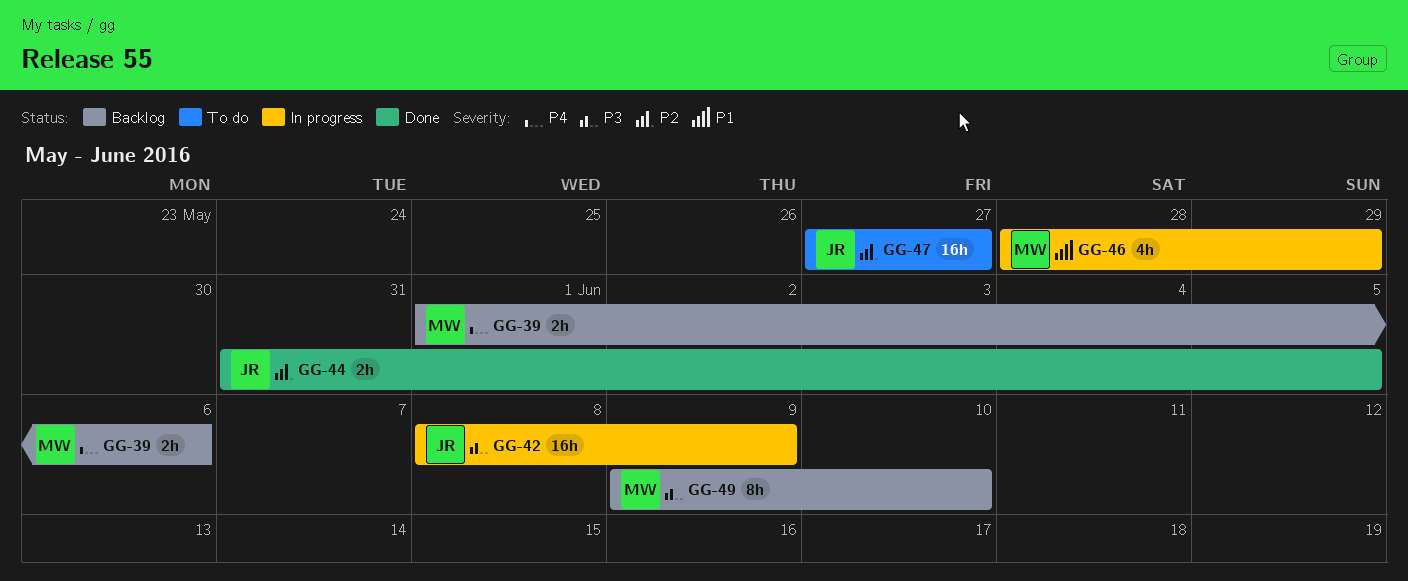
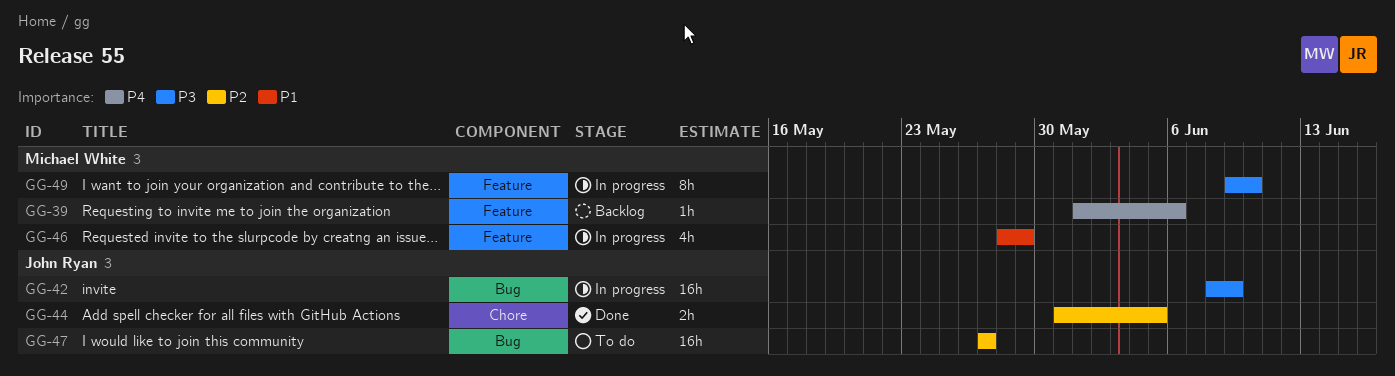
GG-39, estimate: 2h -> 1h
GG-49, status: Backlog -> In progress

